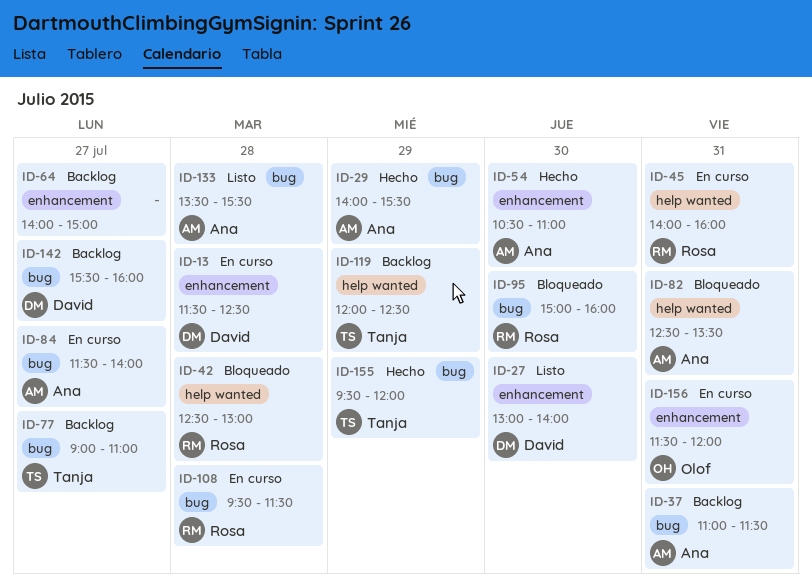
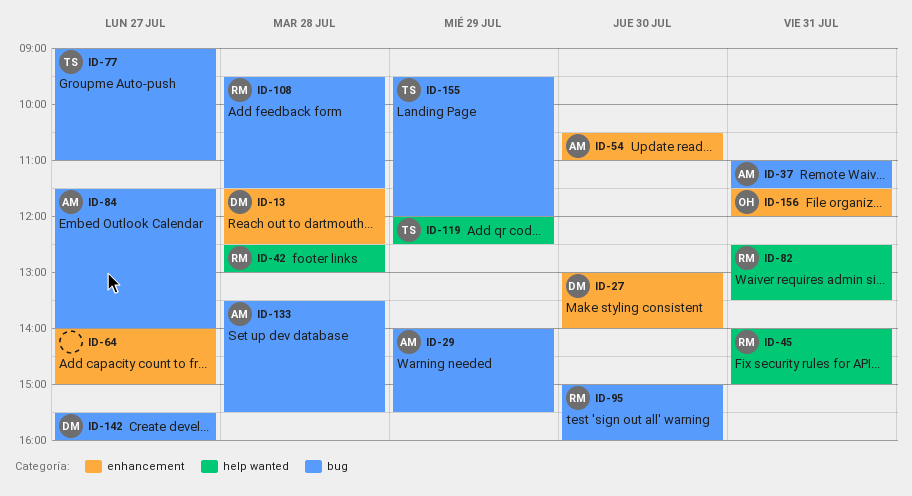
ID-45, ends: 16:00 -> 15:00
ID-82, owner: Ana -> Rosa

